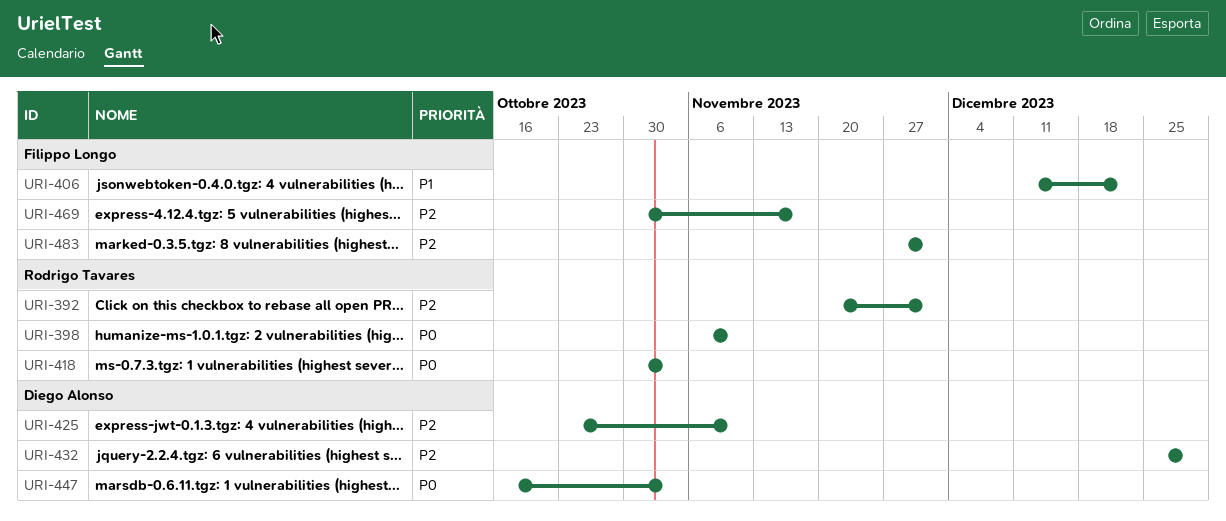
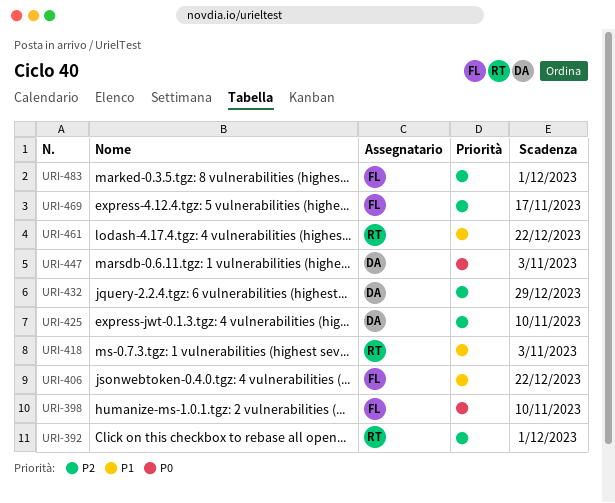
URI-398, owner: Rodrigo Tavares -> Filippo Longo
URI-418, priority: P0 -> P1
URI-461: none -> present

